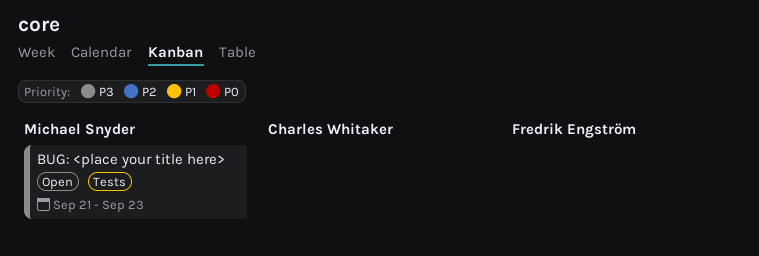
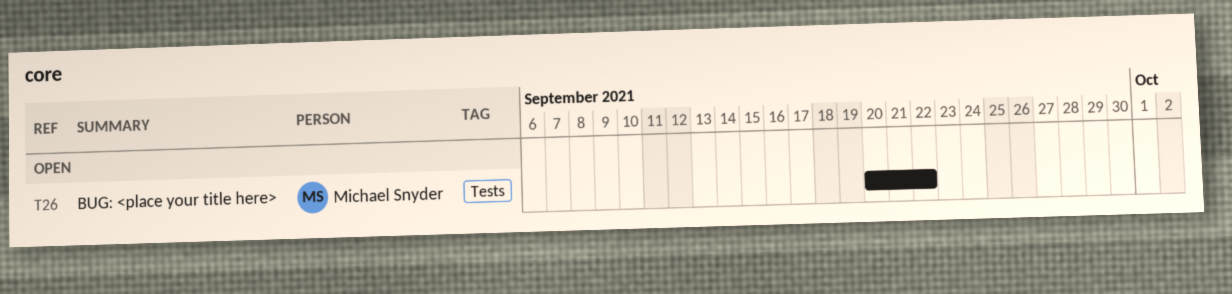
BUG: <place your title here>, start: Sep 21 -> Sep 20
BUG: <place your title here>, due: Sep 23 -> Sep 22

